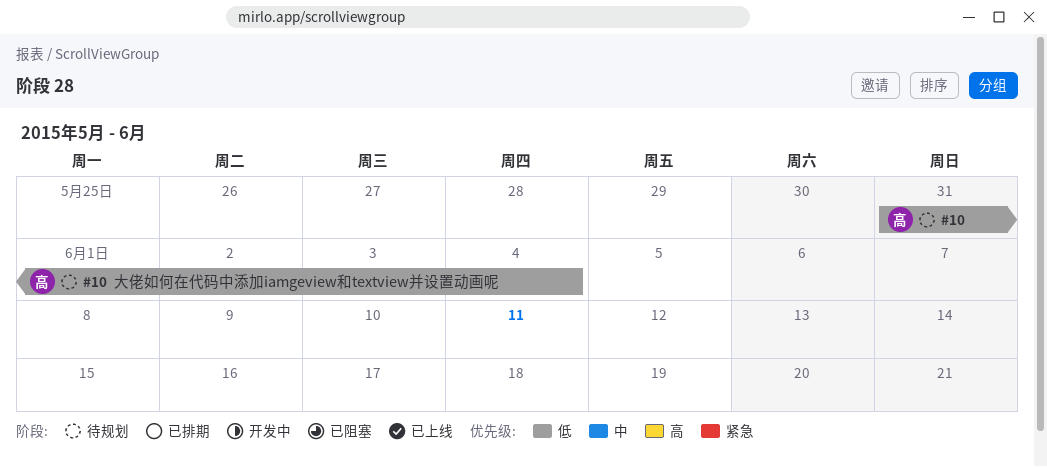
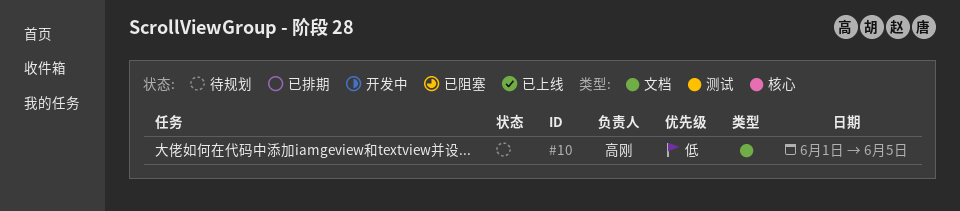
#10, start: May 31 -> Jun 1
#10, due: Jun 4 -> Jun 5

